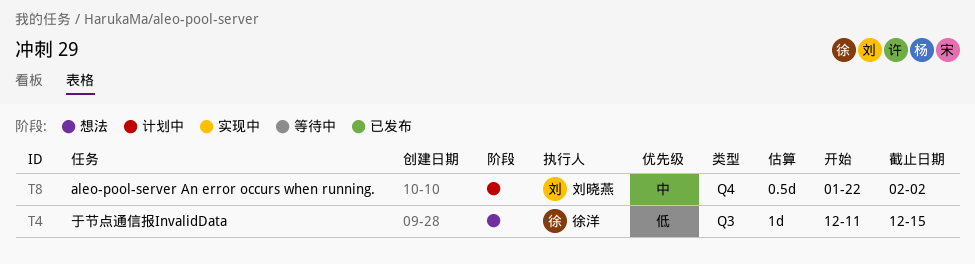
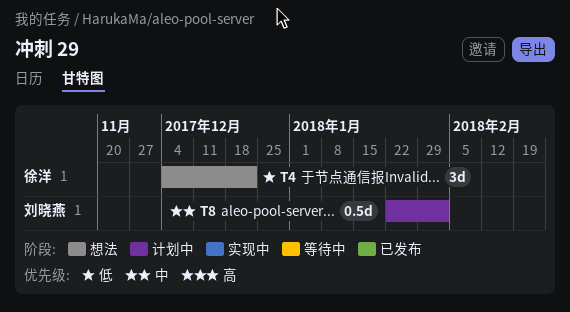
T4, estimate: 1d -> 3d
T4, start: Dec 11 -> Dec 4
T4, due: Dec 15 -> Dec 22

